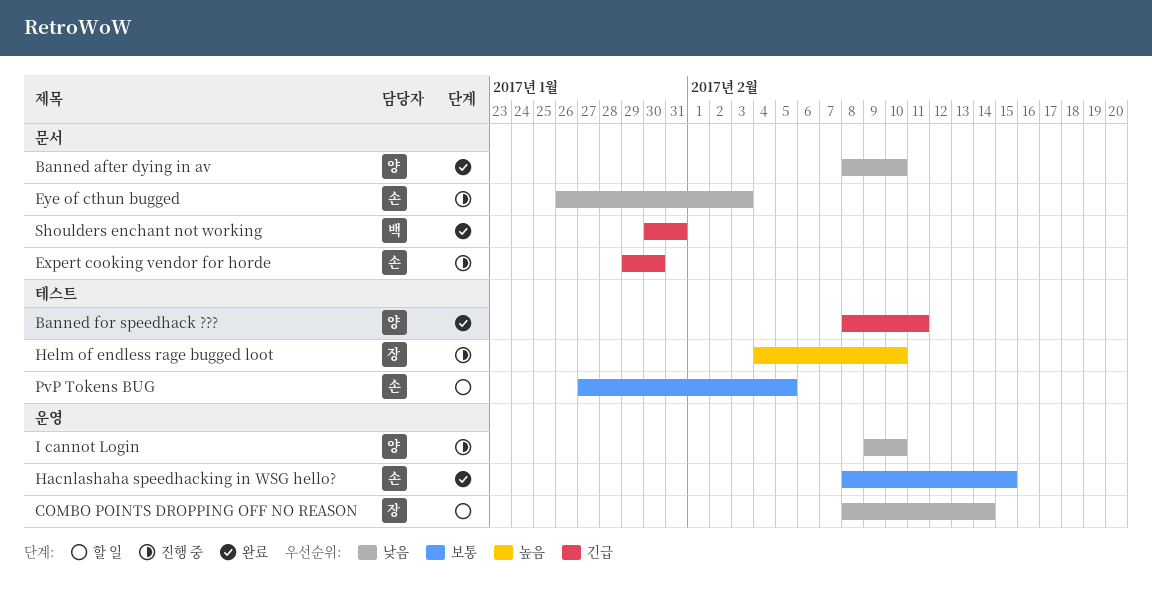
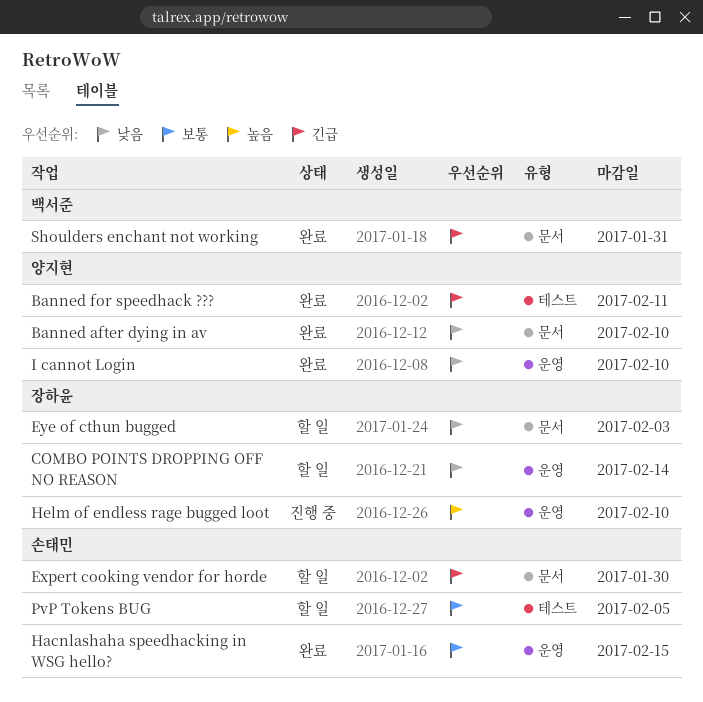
Expert cooking vendor for horde, status: 진행 중 -> 할 일
Eye of cthun bugged, status: 진행 중 -> 할 일
Eye of cthun bugged, owner: 손태민 -> 장하윤
Helm of endless rage bugged loot, label: 테스트 -> 운영
I cannot Login, status: 진행 중 -> 완료

